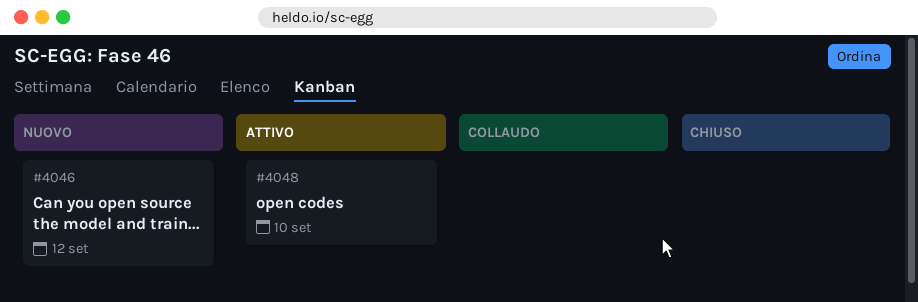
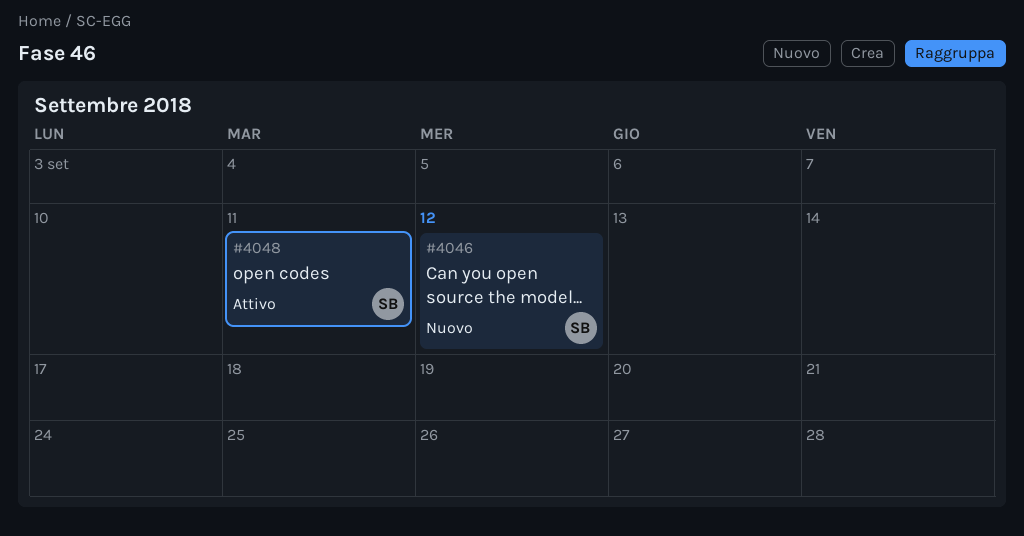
#4048, due: Sep 10 -> Sep 11

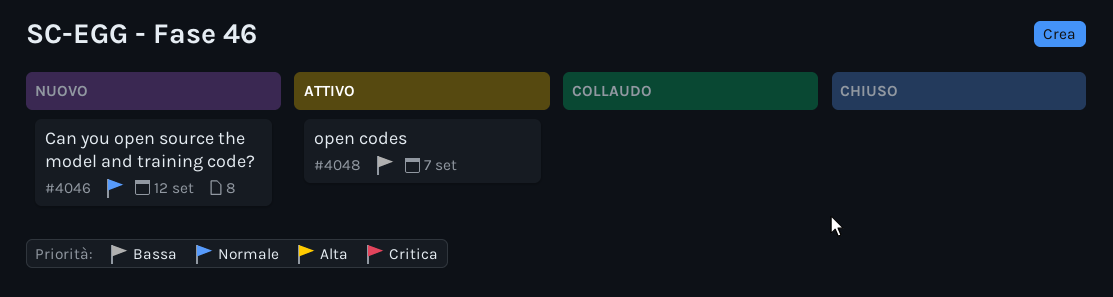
#4048, due: Sep 11 -> Sep 7

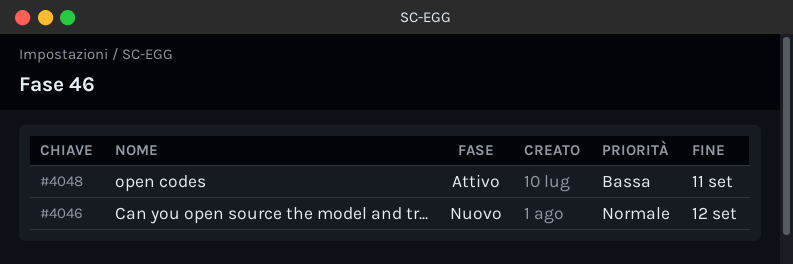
#4048, due: Sep 7 -> Sep 11

